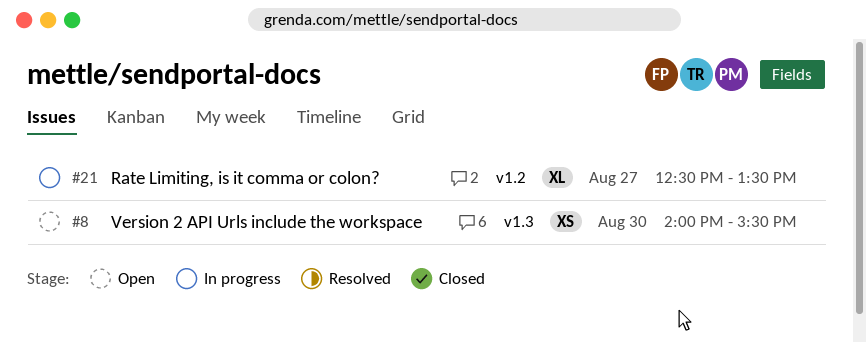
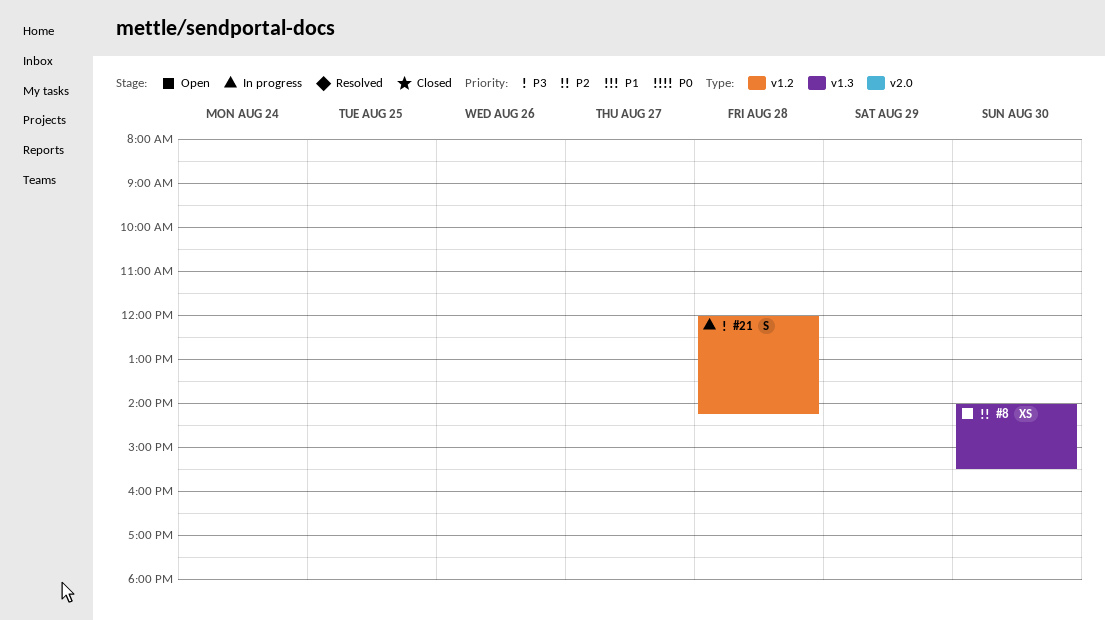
#21, estimate: XL -> S
#21, day: Aug 27 -> Aug 28
#21, begins: 12:30 -> 12:00
#21, ends: 13:30 -> 14:15

